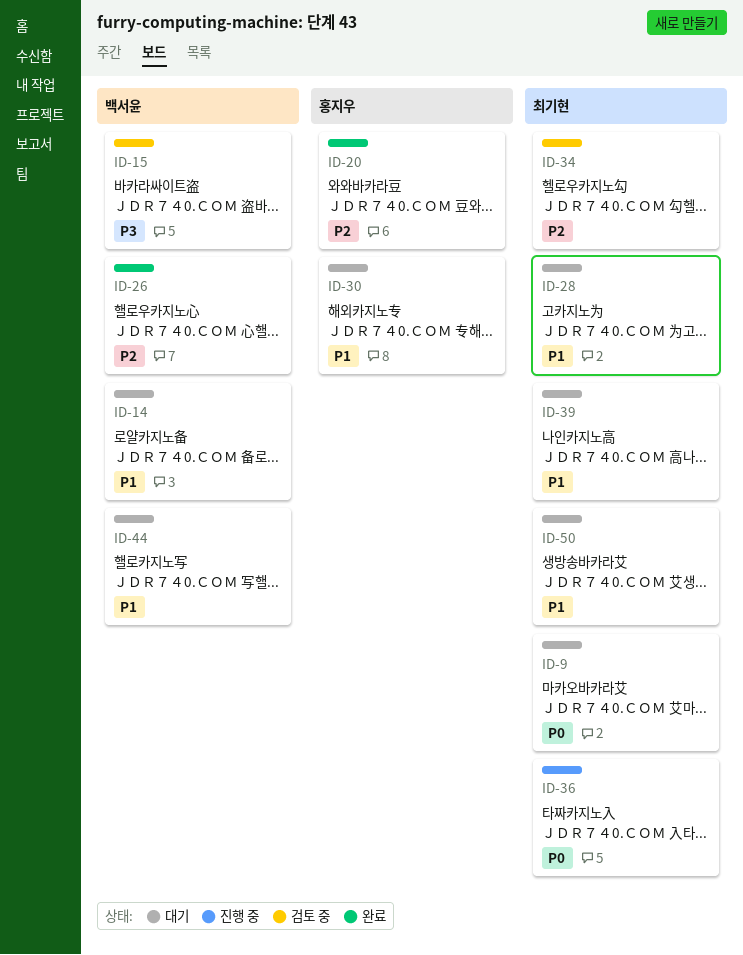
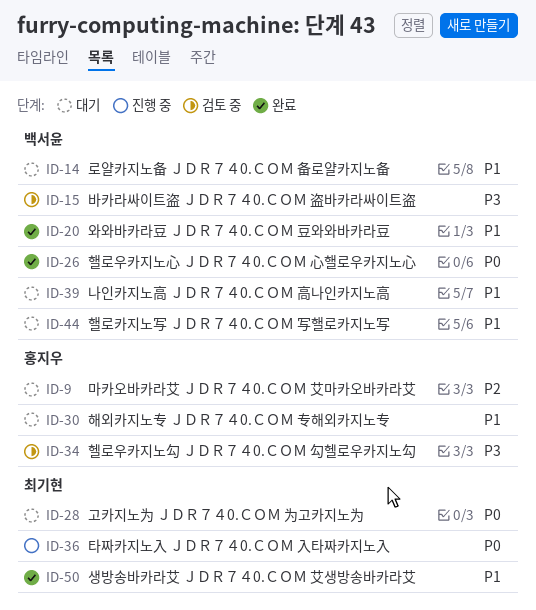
ID-9, owner: 최기현 -> 홍지우
ID-9, priority: P0 -> P2
ID-20, owner: 홍지우 -> 백서윤
ID-20, priority: P2 -> P1
ID-26, priority: P2 -> P0
ID-28, priority: P1 -> P0
ID-34, owner: 최기현 -> 홍지우
ID-34, priority: P2 -> P3
ID-39, owner: 최기현 -> 백서윤
ID-50, status: 대기 -> 완료

